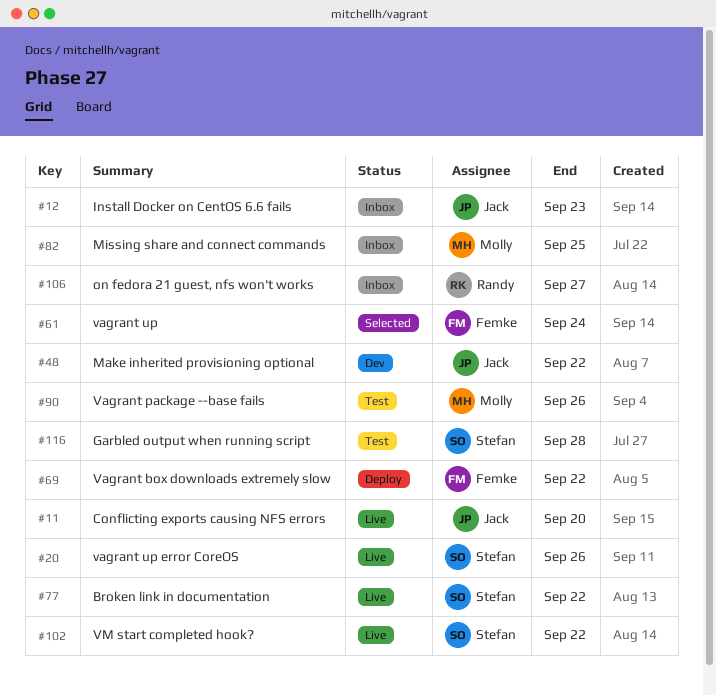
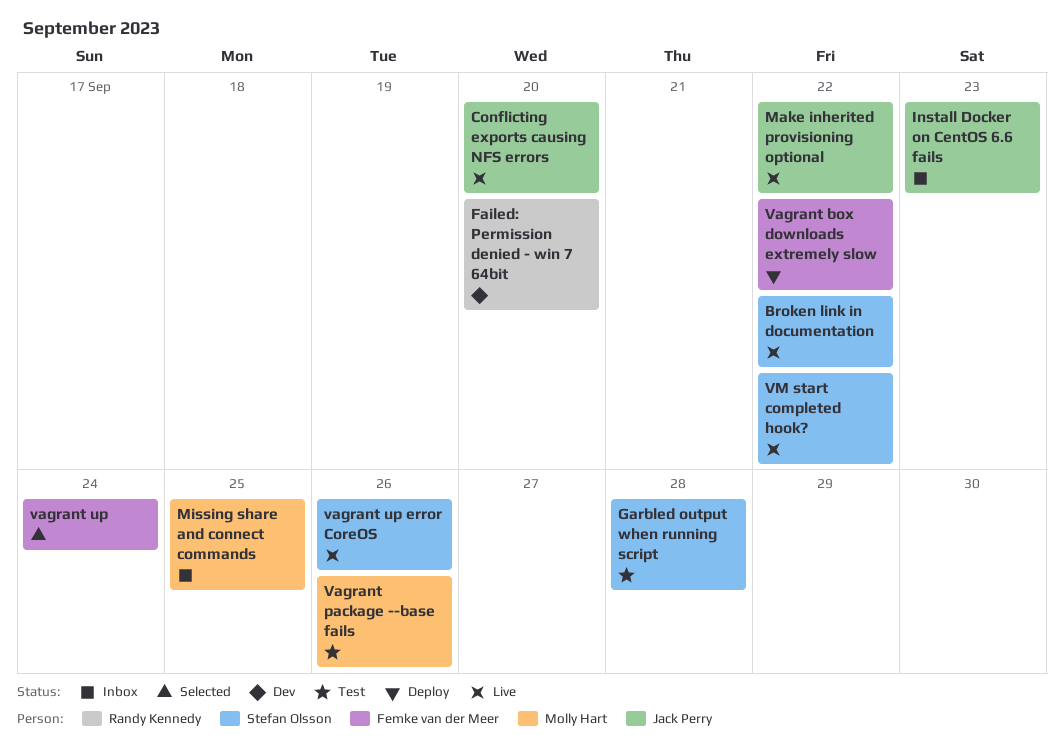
Failed: Permission denied - win 7 64bit: none -> present
Make inherited provisioning optional, status: Dev -> Live
on fedora 21 guest, nfs won't works: present -> none

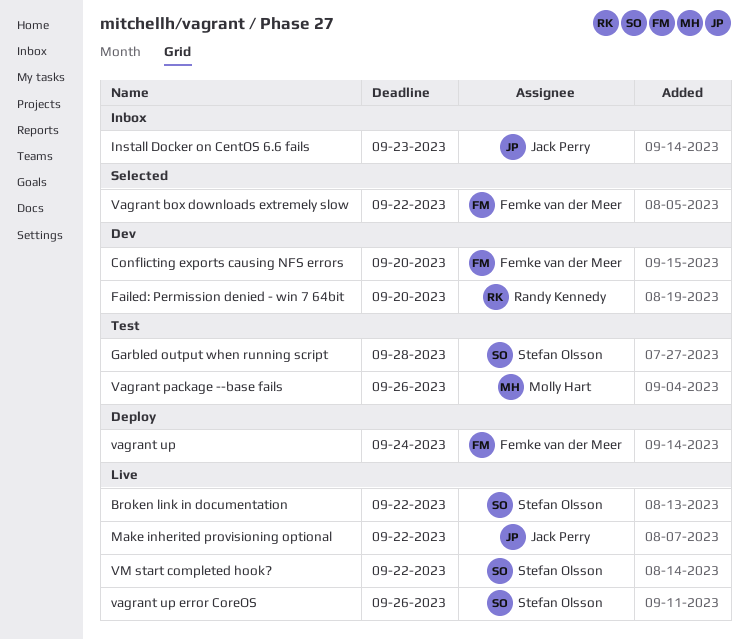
Conflicting exports causing NFS errors, status: Live -> Dev
Conflicting exports causing NFS errors, owner: Jack Perry -> Femke van der Meer
Missing share and connect commands: present -> none
Vagrant box downloads extremely slow, status: Deploy -> Selected
vagrant up, status: Selected -> Deploy

